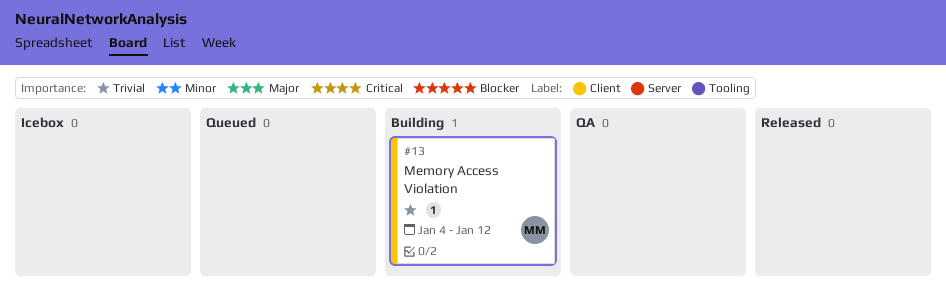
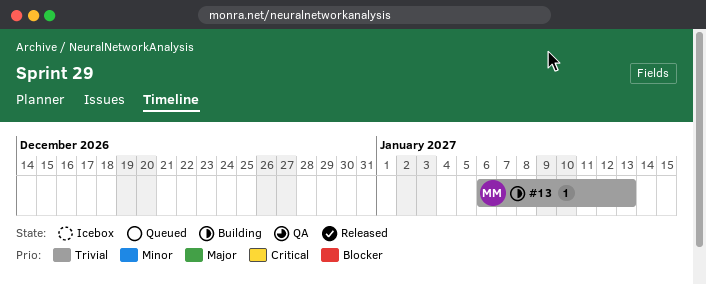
#13, start: Jan 4 -> Jan 6
#13, due: Jan 12 -> Jan 13

